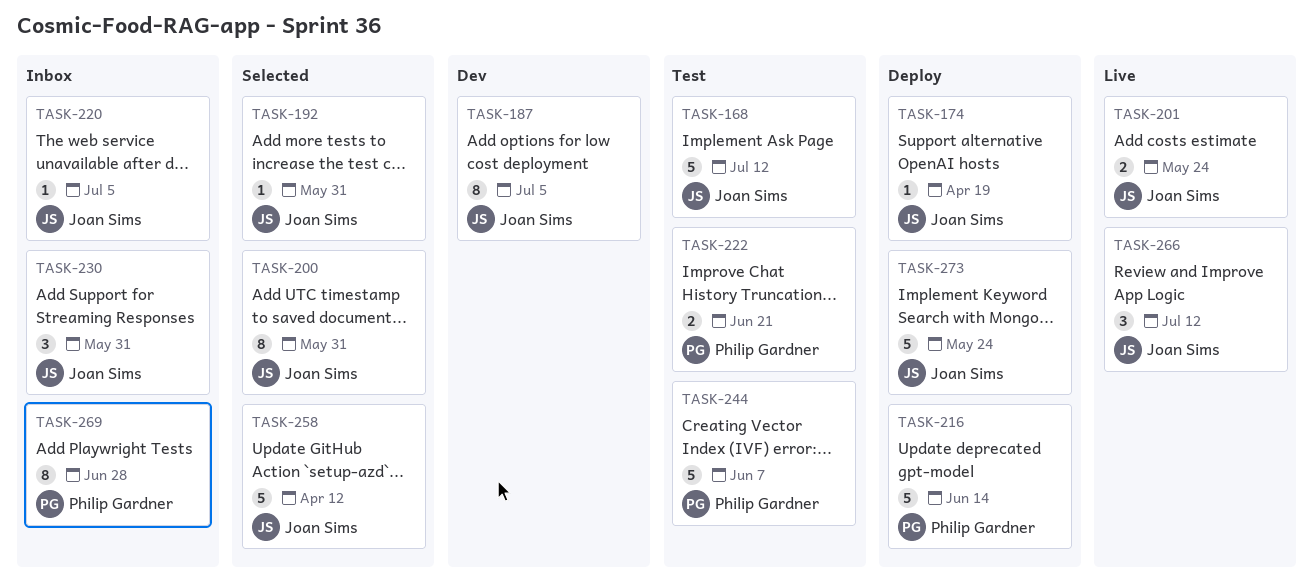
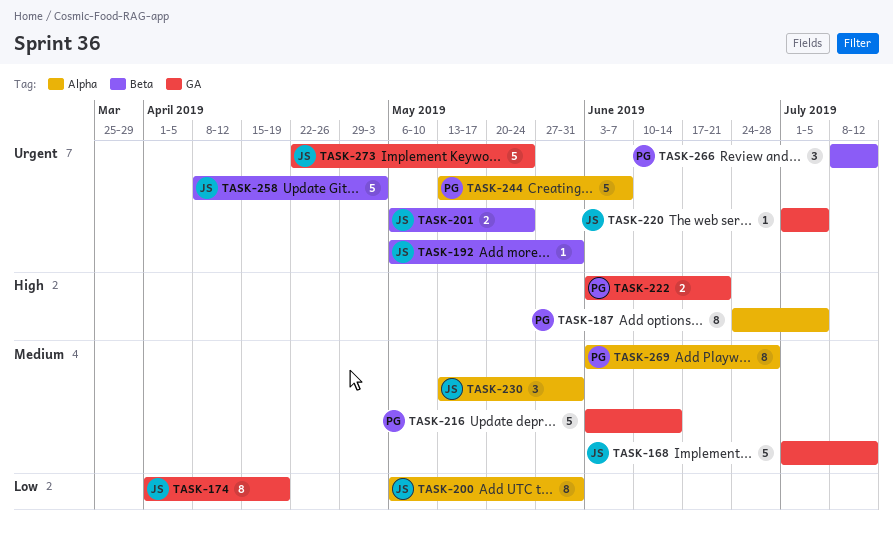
TASK-174, estimate: 1 -> 8
TASK-187, owner: Joan Sims -> Philip Gardner
TASK-258, due: Apr 12 -> May 3
TASK-266, owner: Joan Sims -> Philip Gardner

